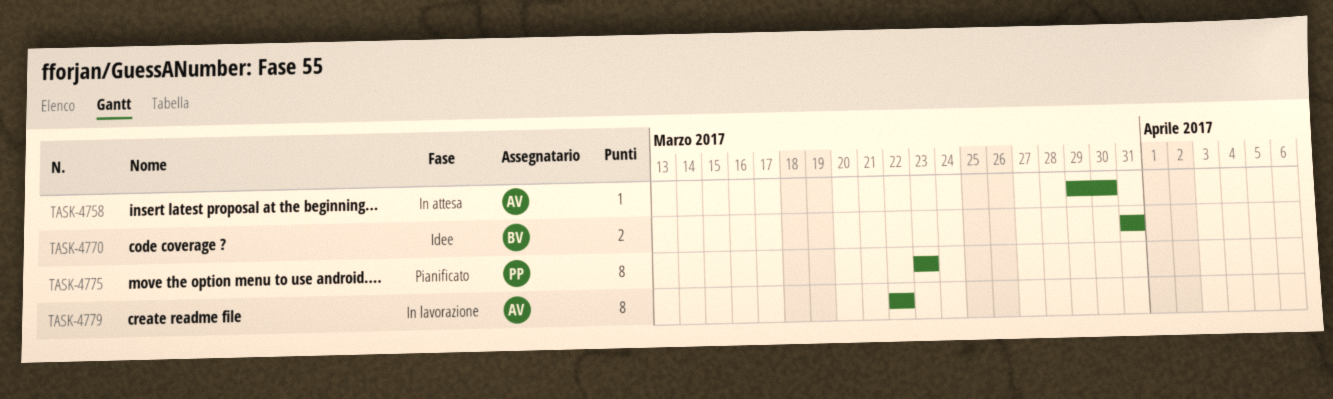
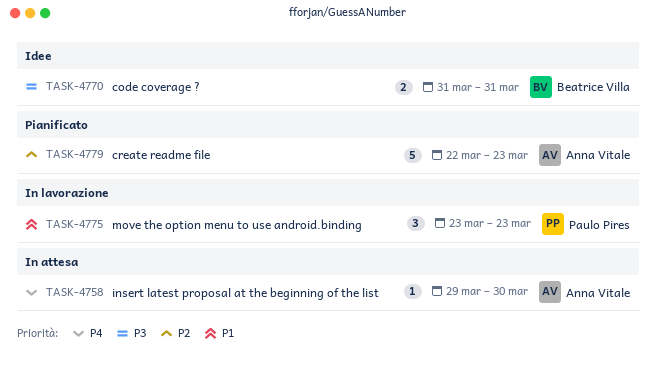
TASK-4775, status: Pianificato -> In lavorazione
TASK-4775, estimate: 8 -> 3
TASK-4779, status: In lavorazione -> Pianificato
TASK-4779, estimate: 8 -> 5
TASK-4779, due: Mar 22 -> Mar 23

